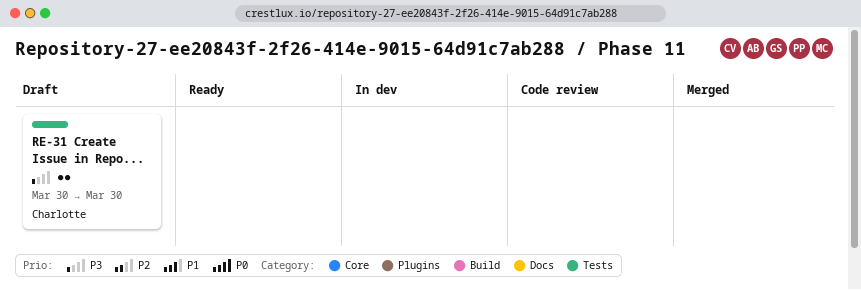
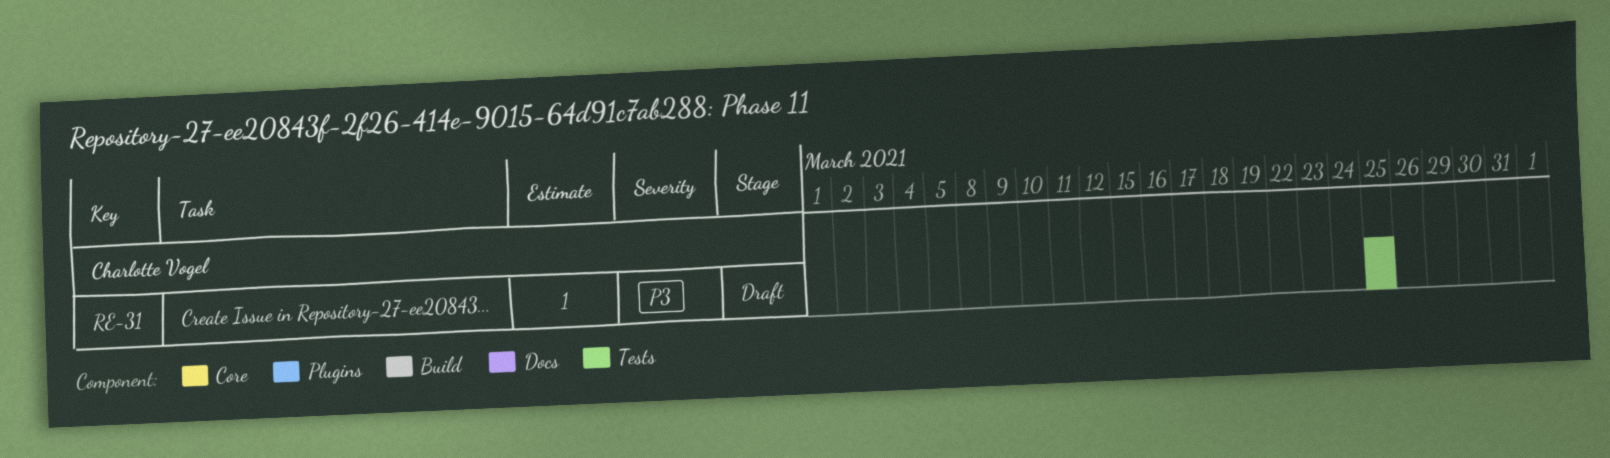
RE-31, estimate: 2 -> 1
RE-31, start: Mar 30 -> Mar 25
RE-31, due: Mar 30 -> Mar 25

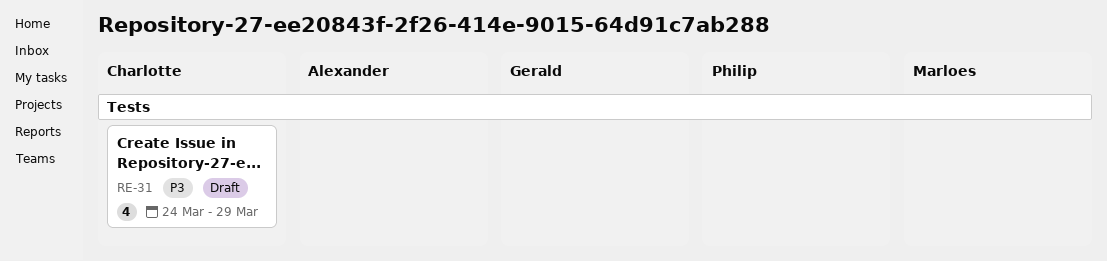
RE-31, estimate: 1 -> 4
RE-31, start: Mar 25 -> Mar 24
RE-31, due: Mar 25 -> Mar 29

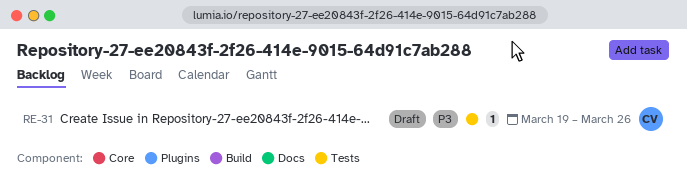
RE-31, estimate: 4 -> 1
RE-31, start: Mar 24 -> Mar 19
RE-31, due: Mar 29 -> Mar 26

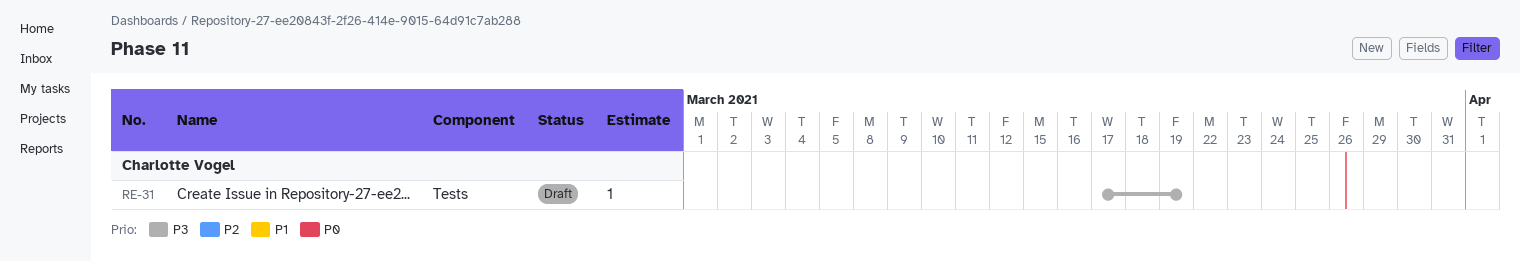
RE-31, start: Mar 19 -> Mar 17
RE-31, due: Mar 26 -> Mar 19

